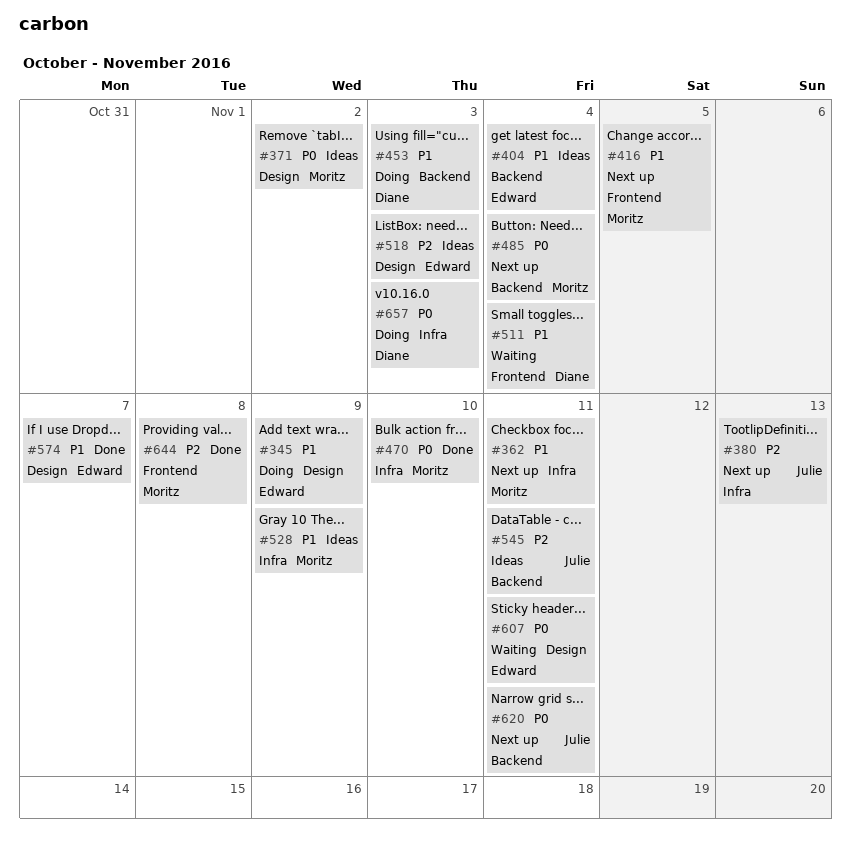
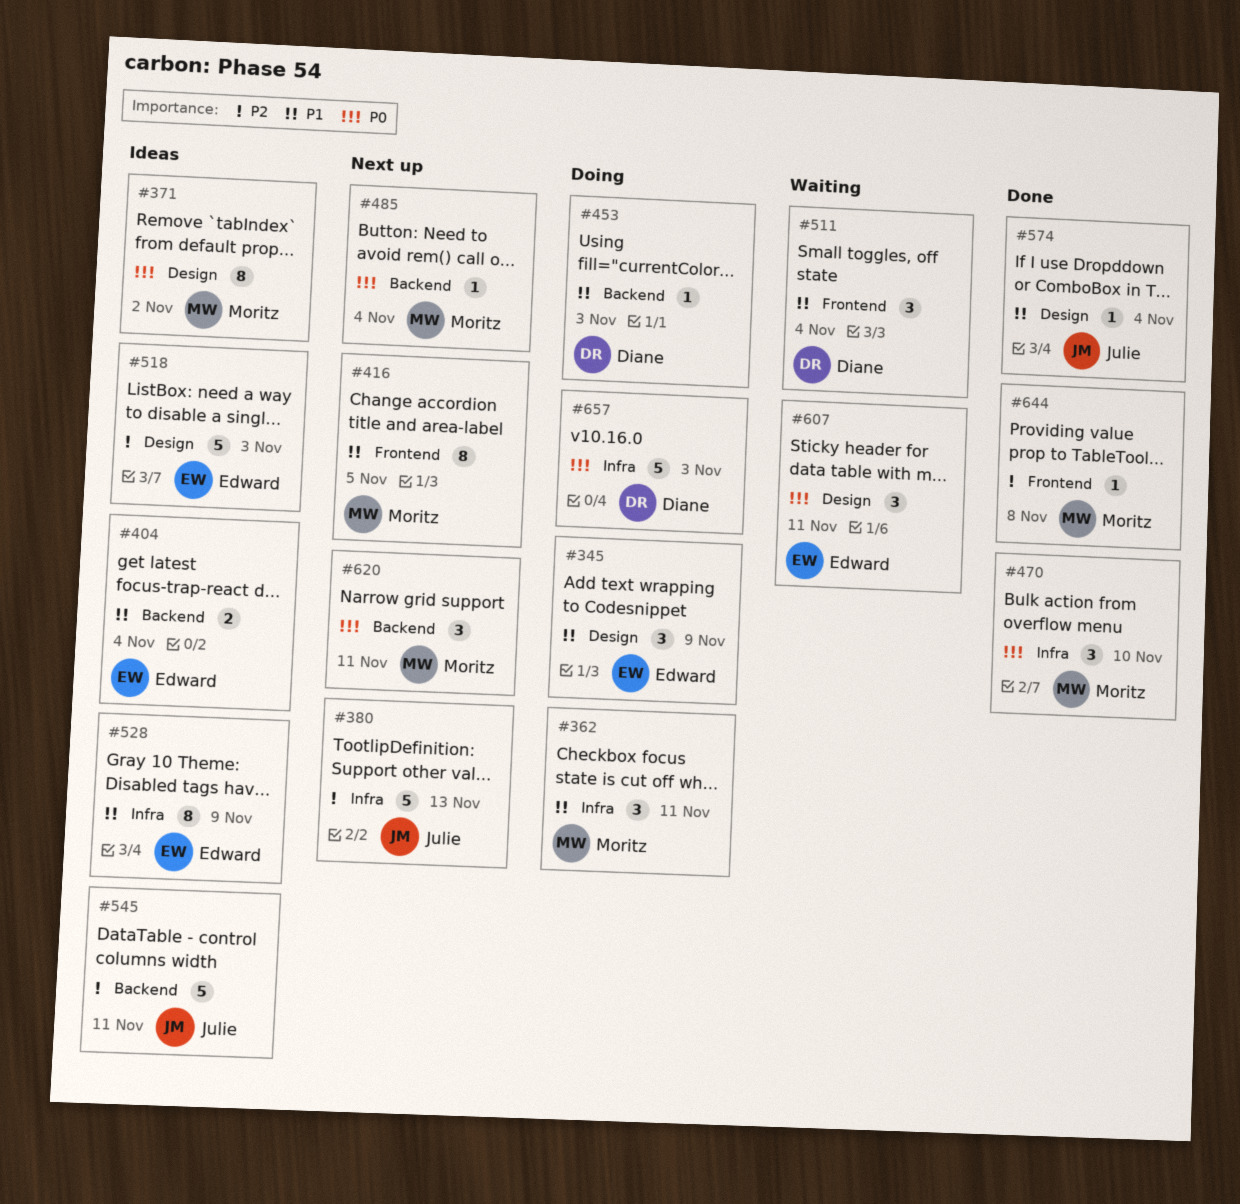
#362, status: Next up -> Doing
#528, owner: Moritz -> Edward
#574, owner: Edward -> Julie
#574, due: Nov 7 -> Nov 4
#620, owner: Julie -> Moritz

